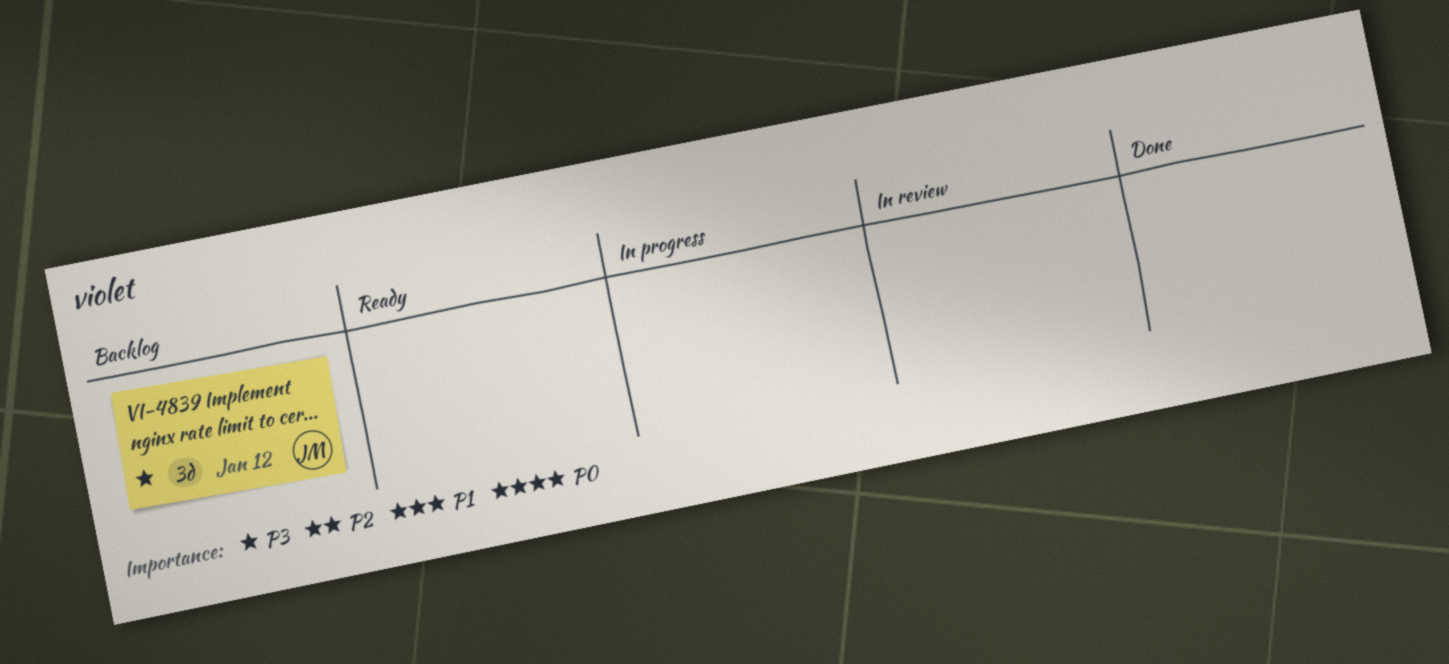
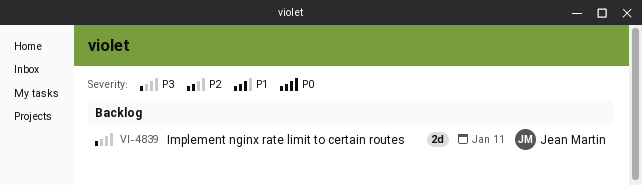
VI-4839, estimate: 3d -> 2d
VI-4839, due: Jan 12 -> Jan 11

